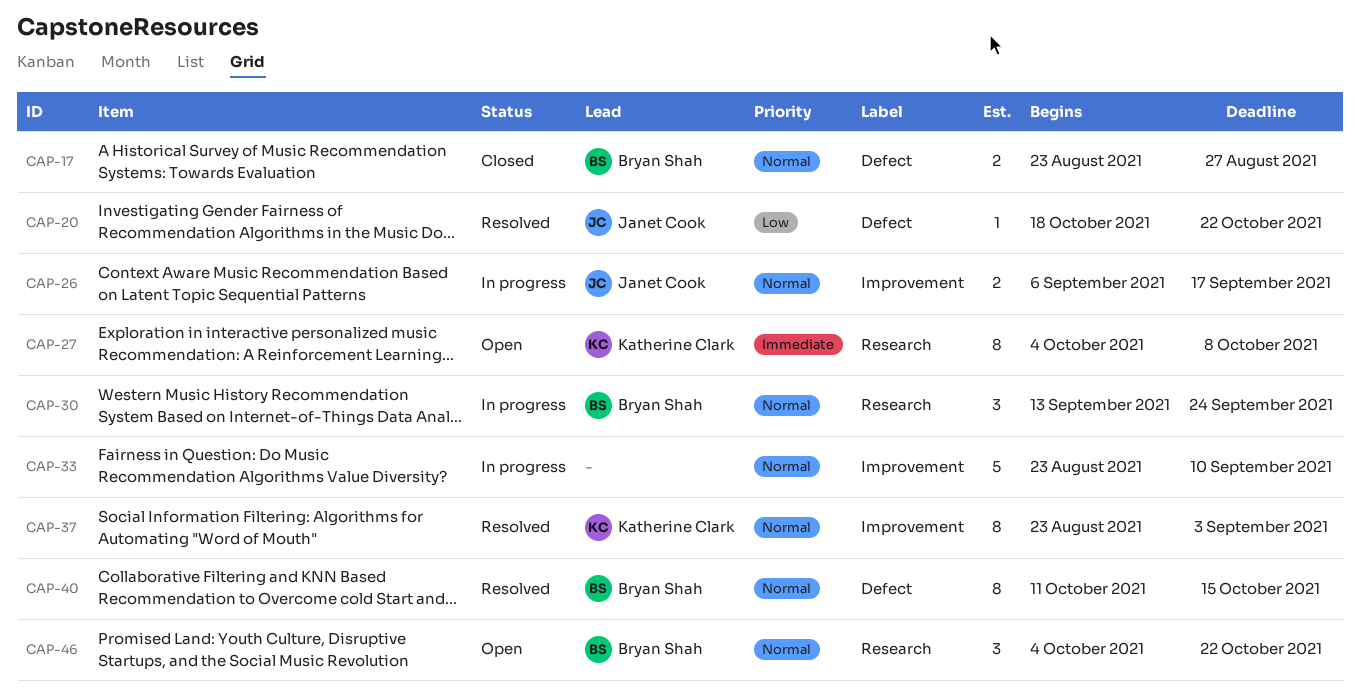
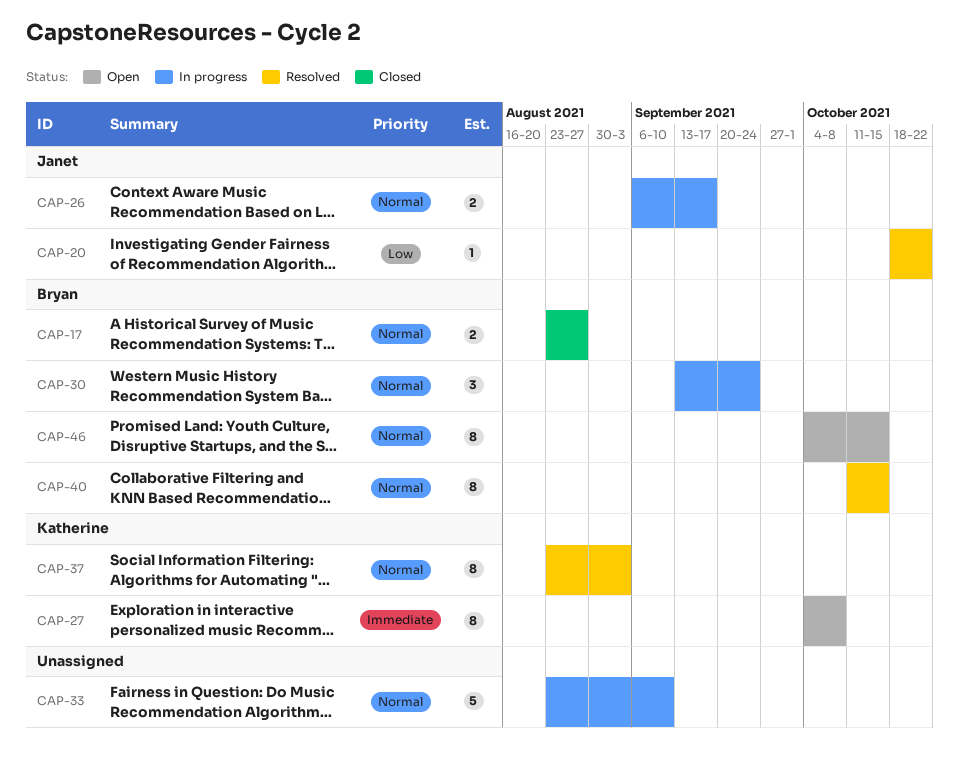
CAP-46, estimate: 3 -> 8
CAP-46, due: Oct 22 -> Oct 15

